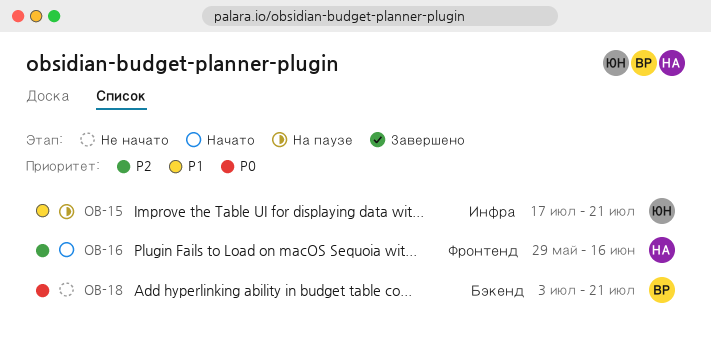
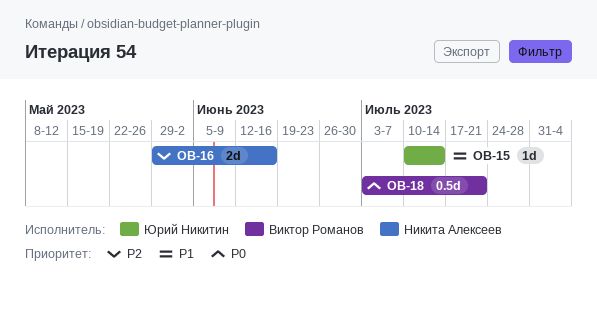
OB-15, start: Jul 17 -> Jul 10
OB-15, due: Jul 21 -> Jul 14

